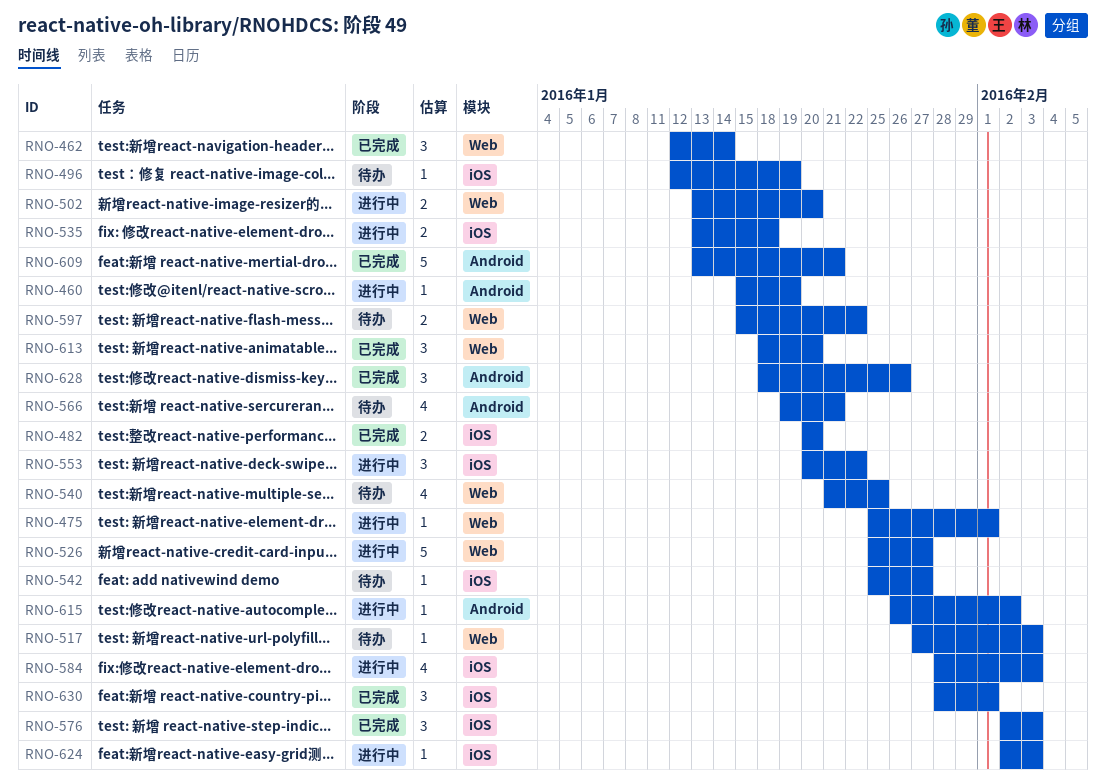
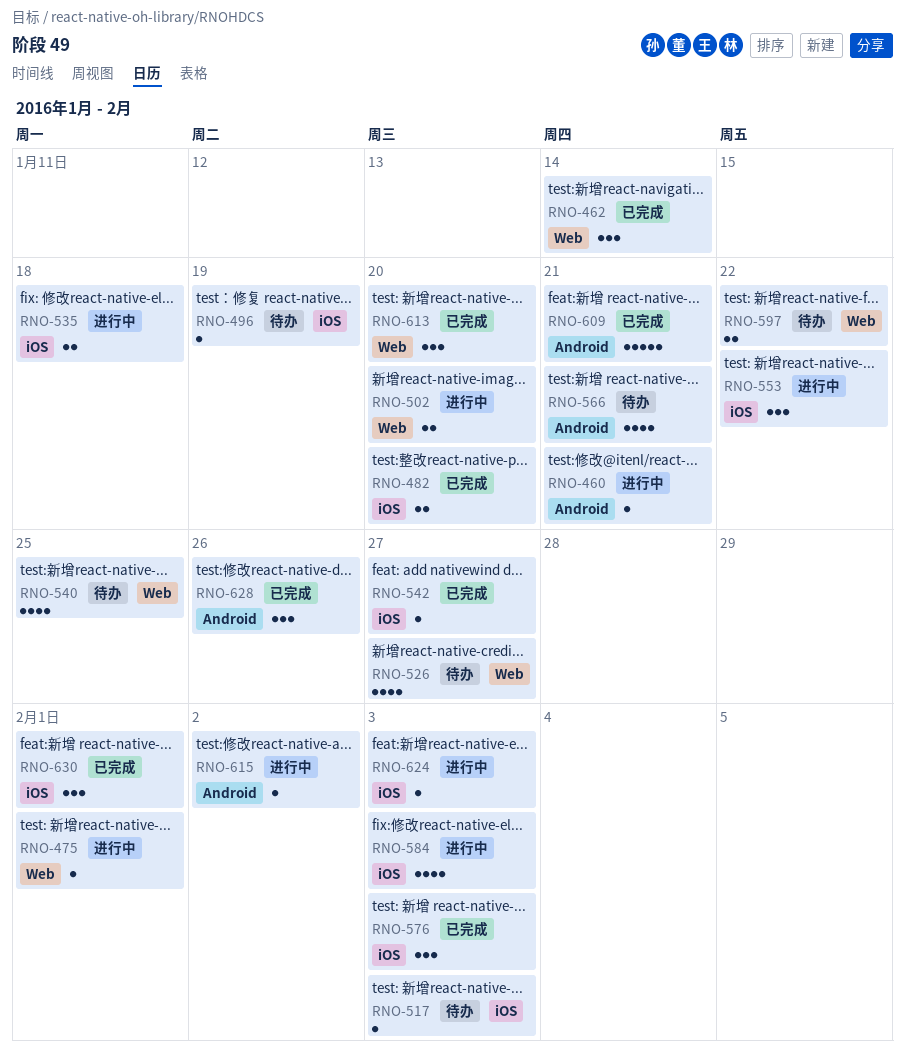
RNO-460, due: Jan 19 -> Jan 21
RNO-517, label: Web -> iOS
RNO-526, status: 进行中 -> 待办
RNO-526, estimate: 5 -> 4
RNO-542, status: 待办 -> 已完成

